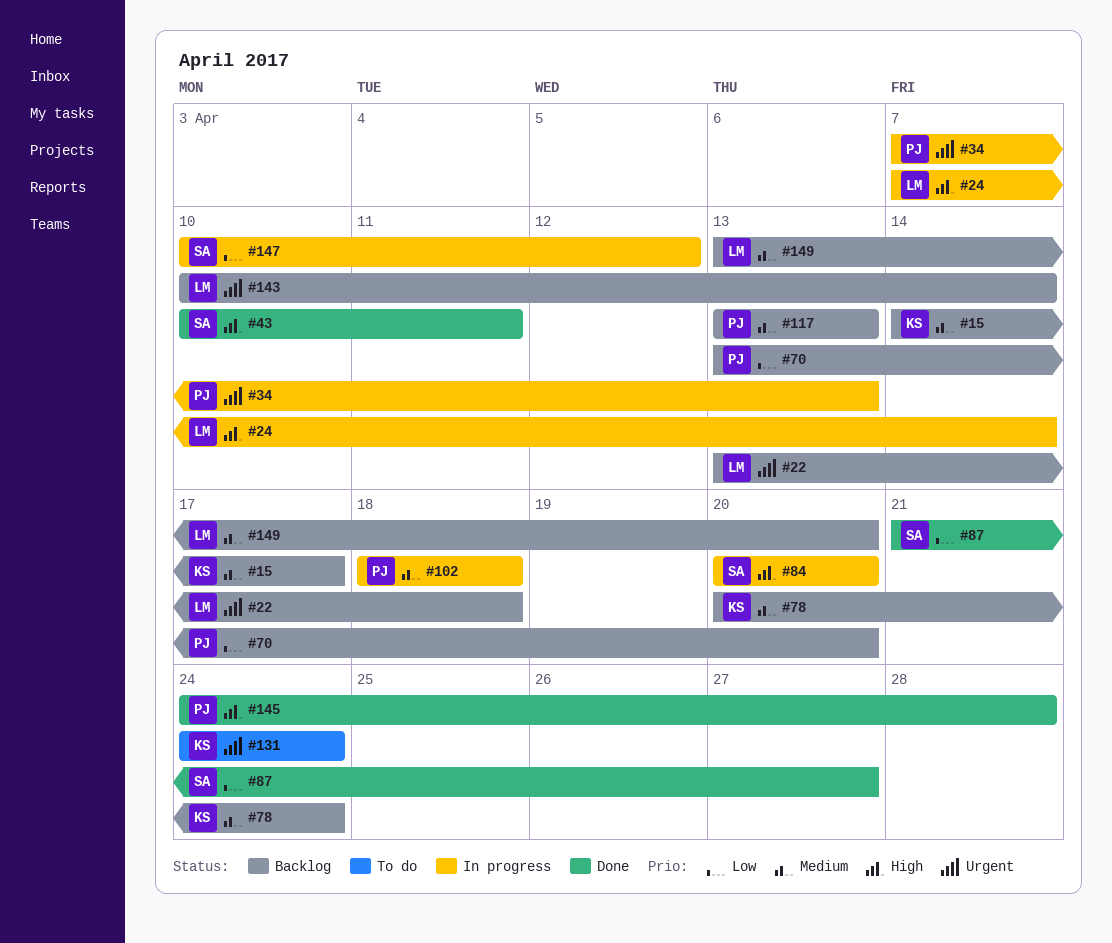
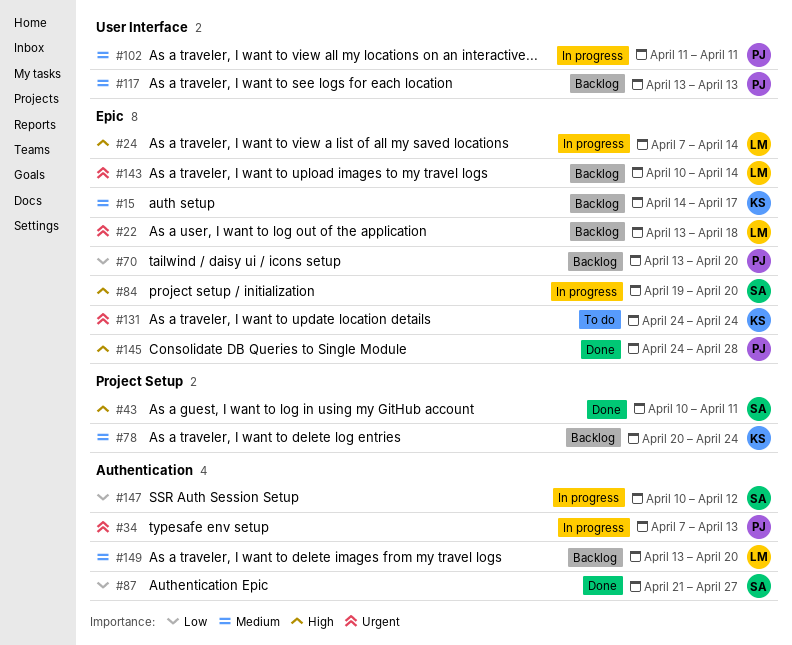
#84, start: Apr 20 -> Apr 19
#102, start: Apr 18 -> Apr 11
#102, due: Apr 18 -> Apr 11

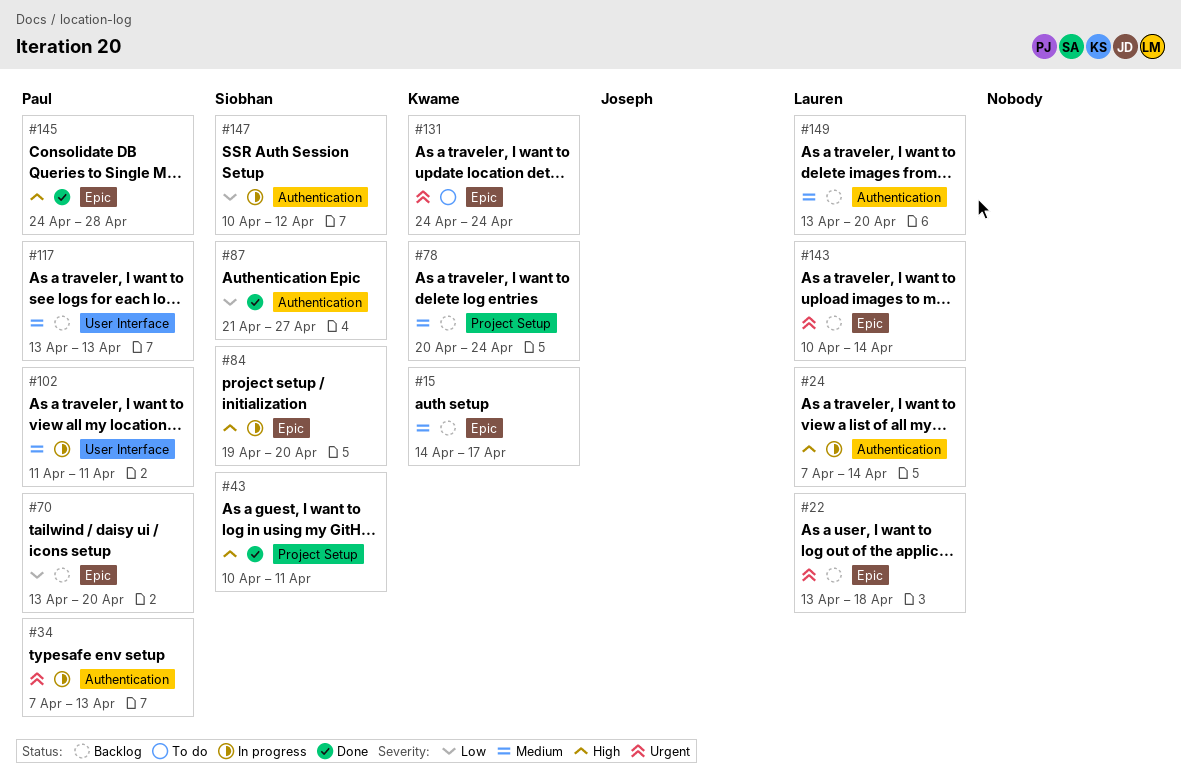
#24, label: Epic -> Authentication

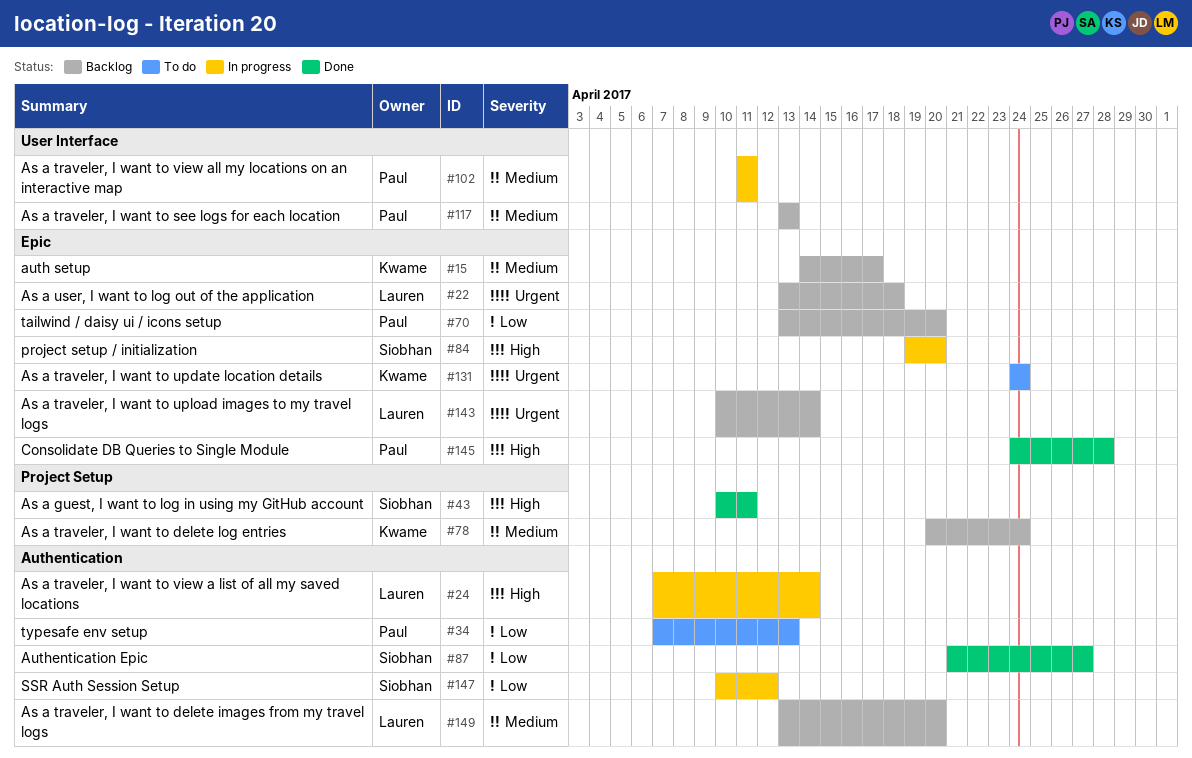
#34, status: In progress -> To do
#34, priority: Urgent -> Low

